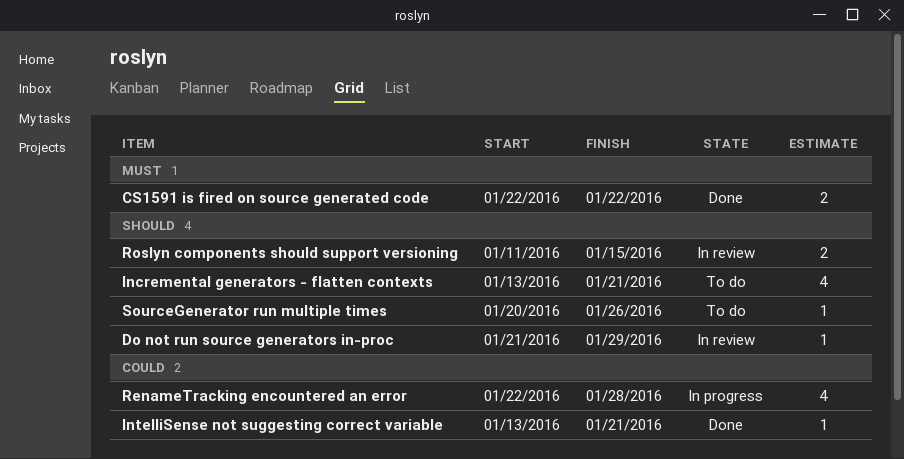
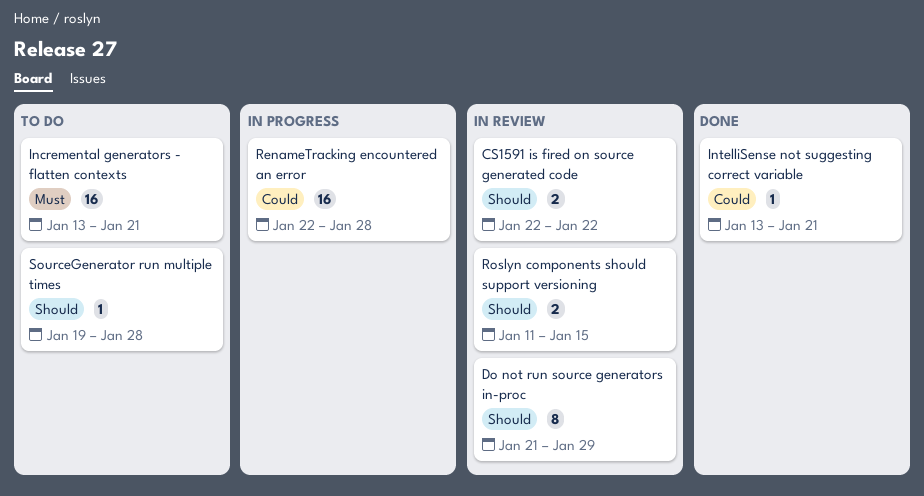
CS1591 is fired on source generated code, status: Done -> In review
CS1591 is fired on source generated code, priority: Must -> Should
Do not run source generators in-proc, estimate: 1 -> 8
Incremental generators - flatten contexts, priority: Should -> Must
Incremental generators - flatten contexts, estimate: 4 -> 16
RenameTracking encountered an error, estimate: 4 -> 16
SourceGenerator run multiple times, start: Jan 20 -> Jan 19
SourceGenerator run multiple times, due: Jan 26 -> Jan 28

